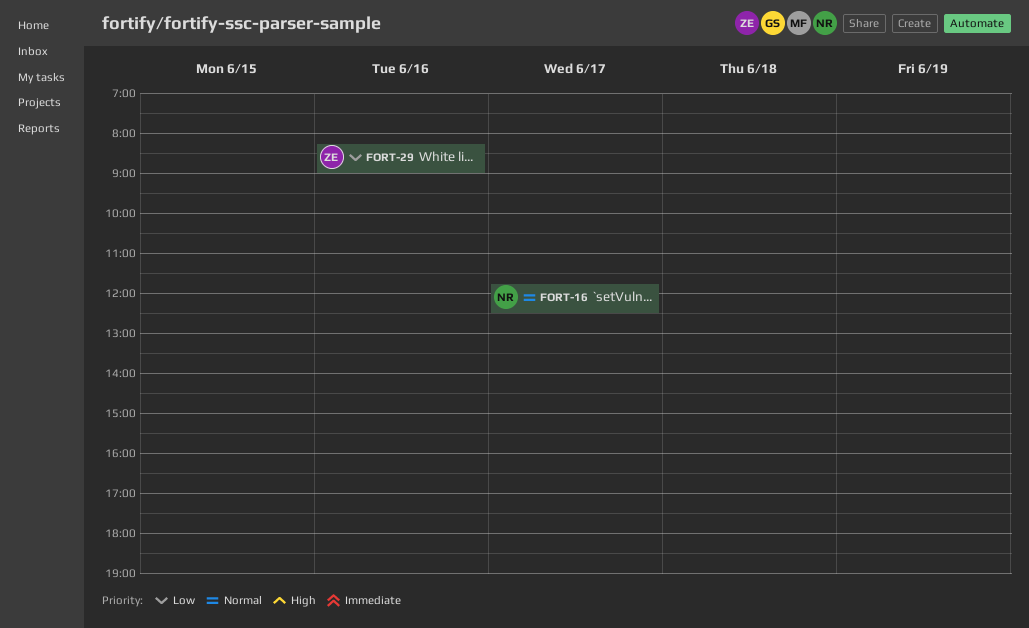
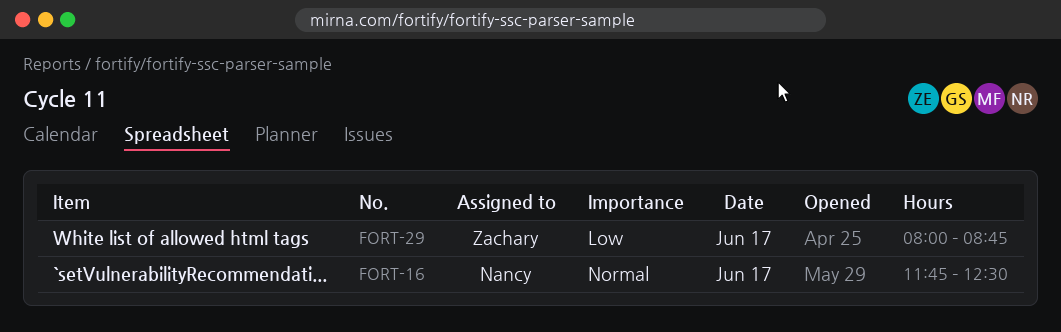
FORT-29, day: Jun 16 -> Jun 17
FORT-29, begins: 08:15 -> 08:00
FORT-29, ends: 09:00 -> 08:45

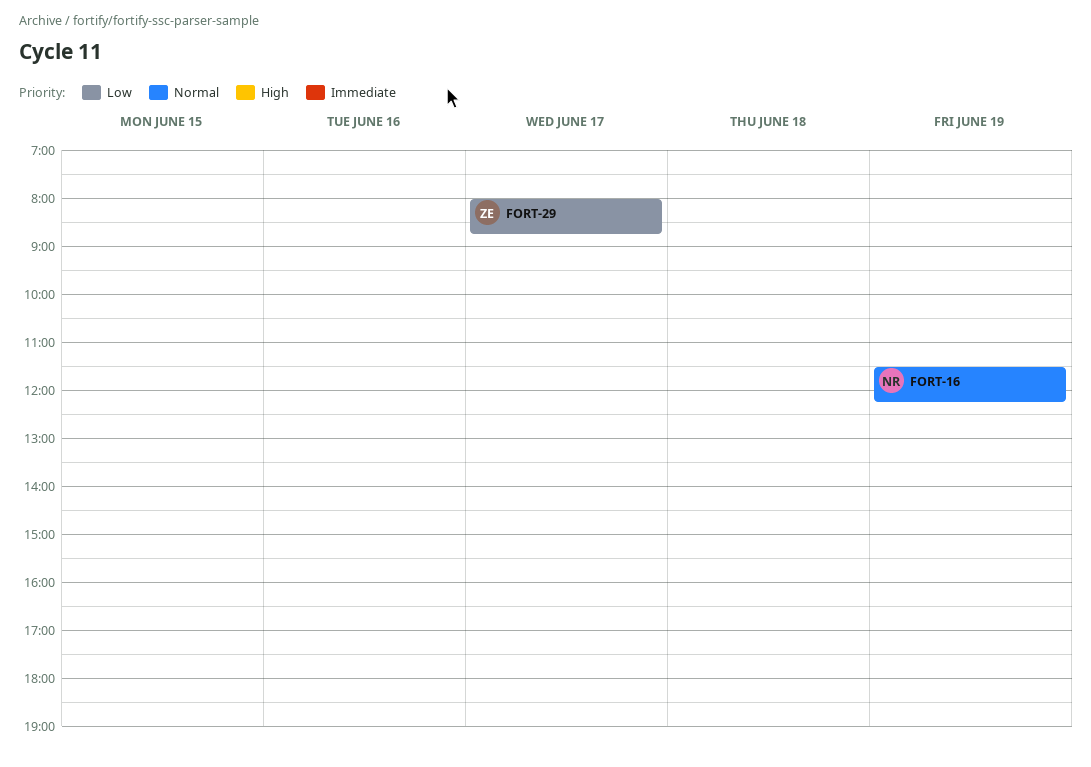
FORT-16, day: Jun 17 -> Jun 19
FORT-16, begins: 11:45 -> 11:30
FORT-16, ends: 12:30 -> 12:15

